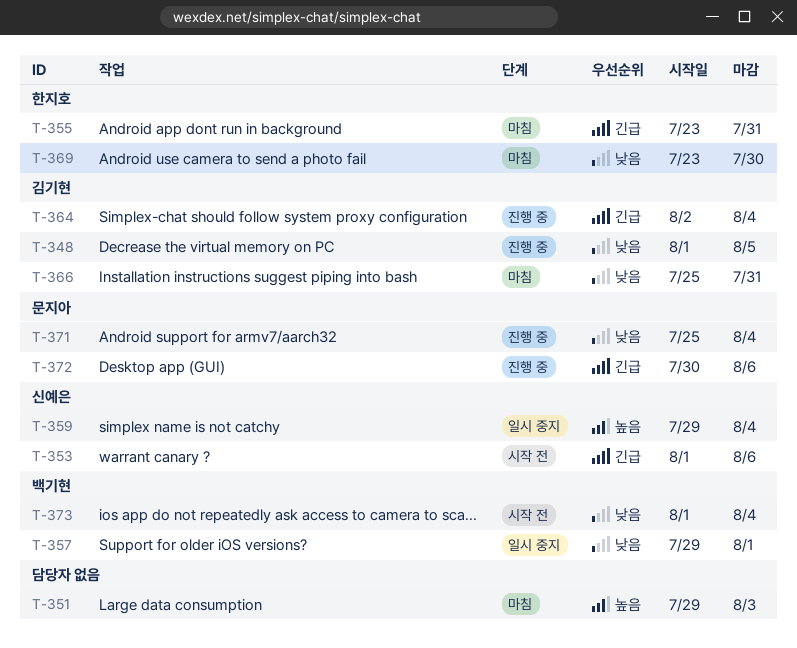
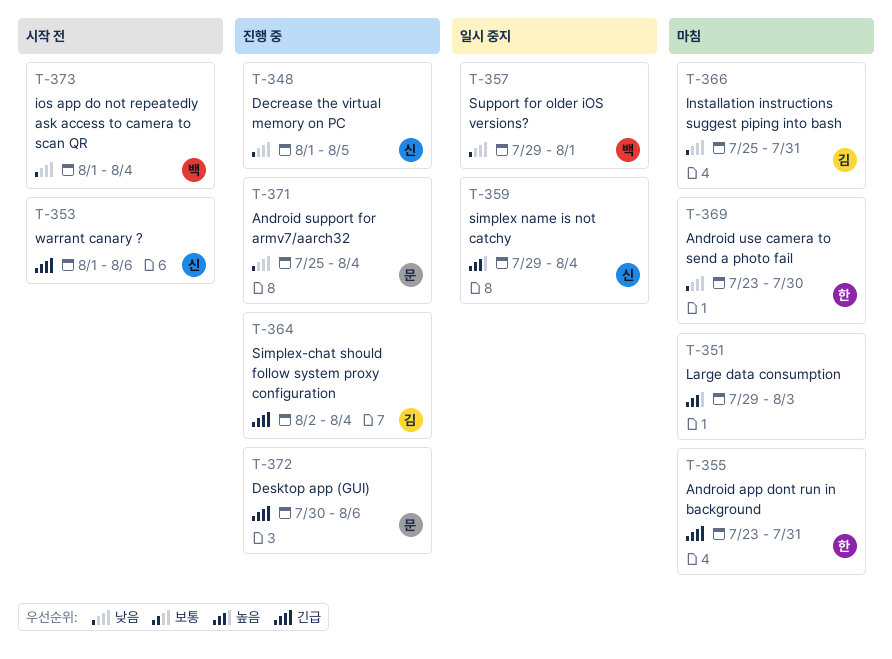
T-348, owner: 김기현 -> 신예은

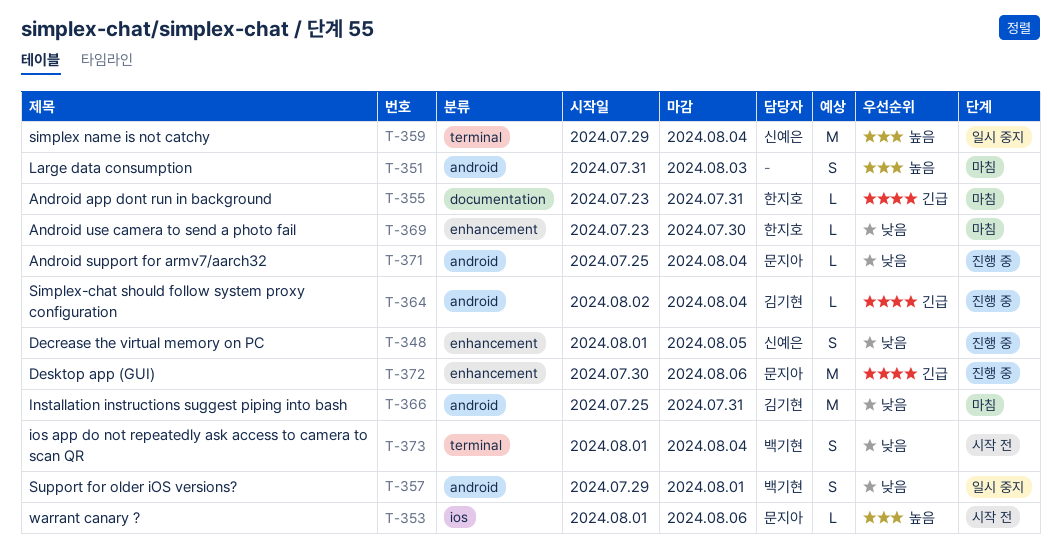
T-351, start: Jul 29 -> Jul 31
T-353, owner: 신예은 -> 문지아
T-353, priority: 긴급 -> 높음

